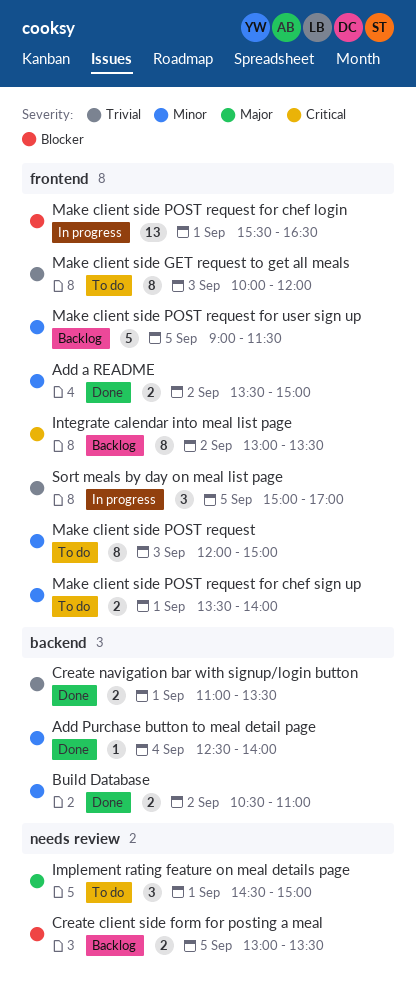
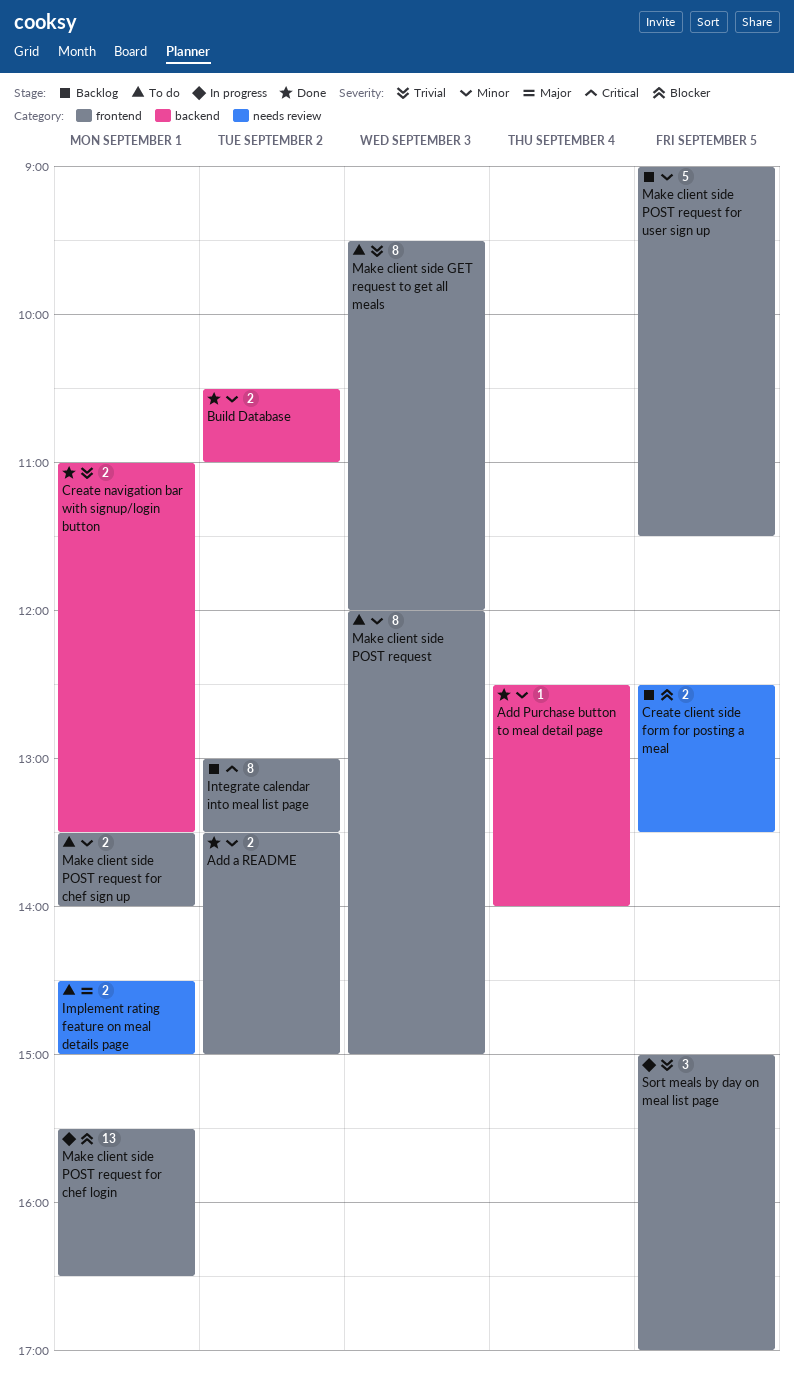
Create client side form for posting a meal, begins: 13:00 -> 12:30
Implement rating feature on meal details page, estimate: 3 -> 2
Make client side GET request to get all meals, begins: 10:00 -> 09:30

